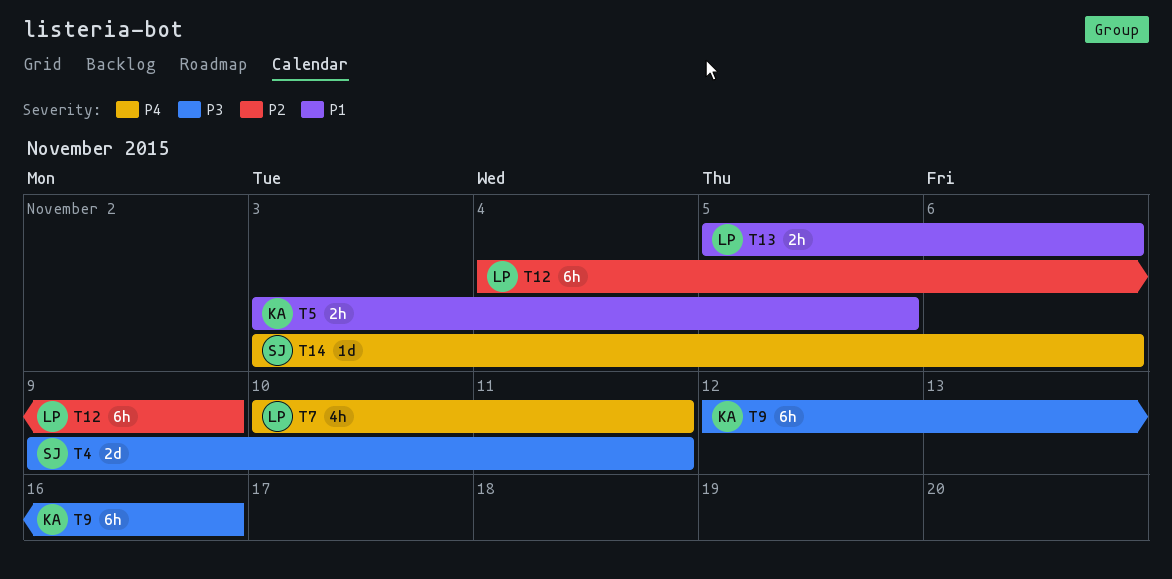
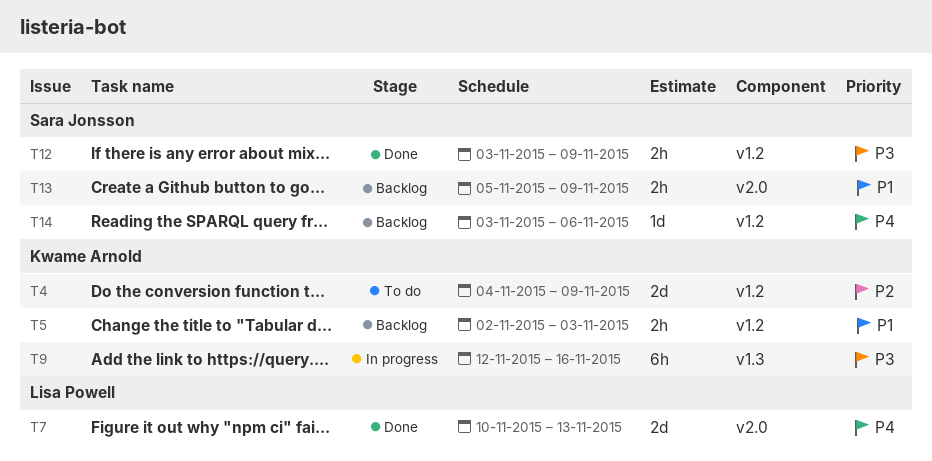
T4, owner: Sara Jonsson -> Kwame Arnold
T4, priority: P3 -> P2
T4, start: Nov 9 -> Nov 4
T4, due: Nov 11 -> Nov 9
T5, start: Nov 3 -> Nov 2
T5, due: Nov 5 -> Nov 3
T7, estimate: 4h -> 2d
T7, due: Nov 11 -> Nov 13
T12, owner: Lisa Powell -> Sara Jonsson
T12, priority: P2 -> P3
T12, estimate: 6h -> 2h
T12, start: Nov 4 -> Nov 3
T13, owner: Lisa Powell -> Sara Jonsson
T13, due: Nov 6 -> Nov 9

